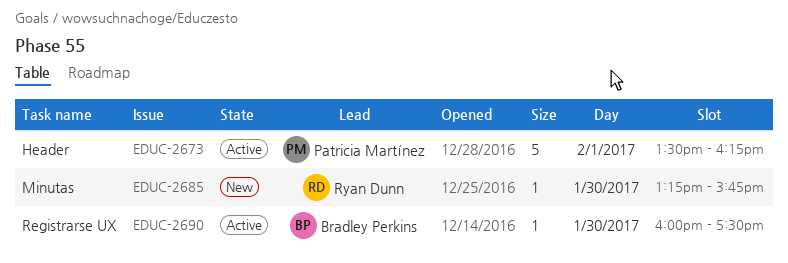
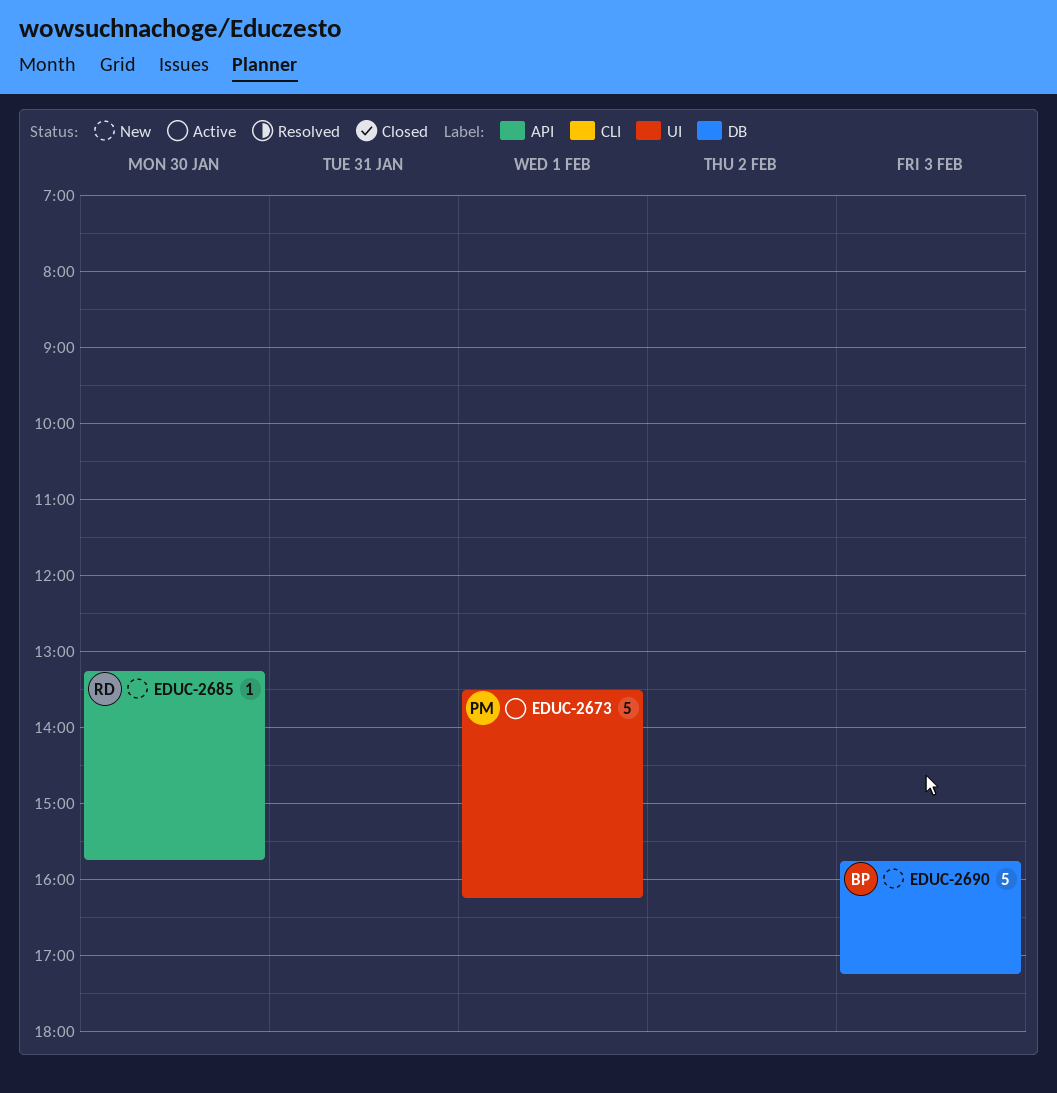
EDUC-2690, status: Active -> New
EDUC-2690, estimate: 1 -> 5
EDUC-2690, day: Jan 30 -> Feb 3
EDUC-2690, begins: 16:00 -> 15:45
EDUC-2690, ends: 17:30 -> 17:15

